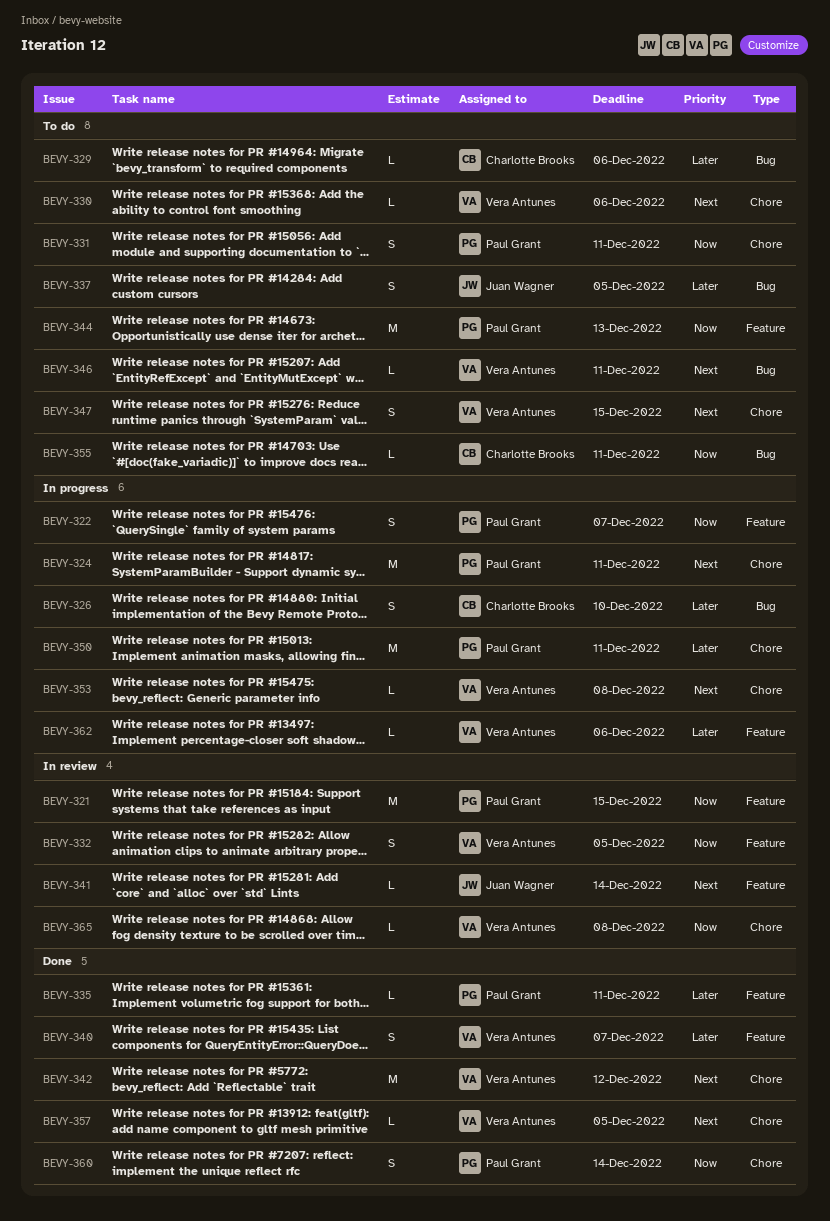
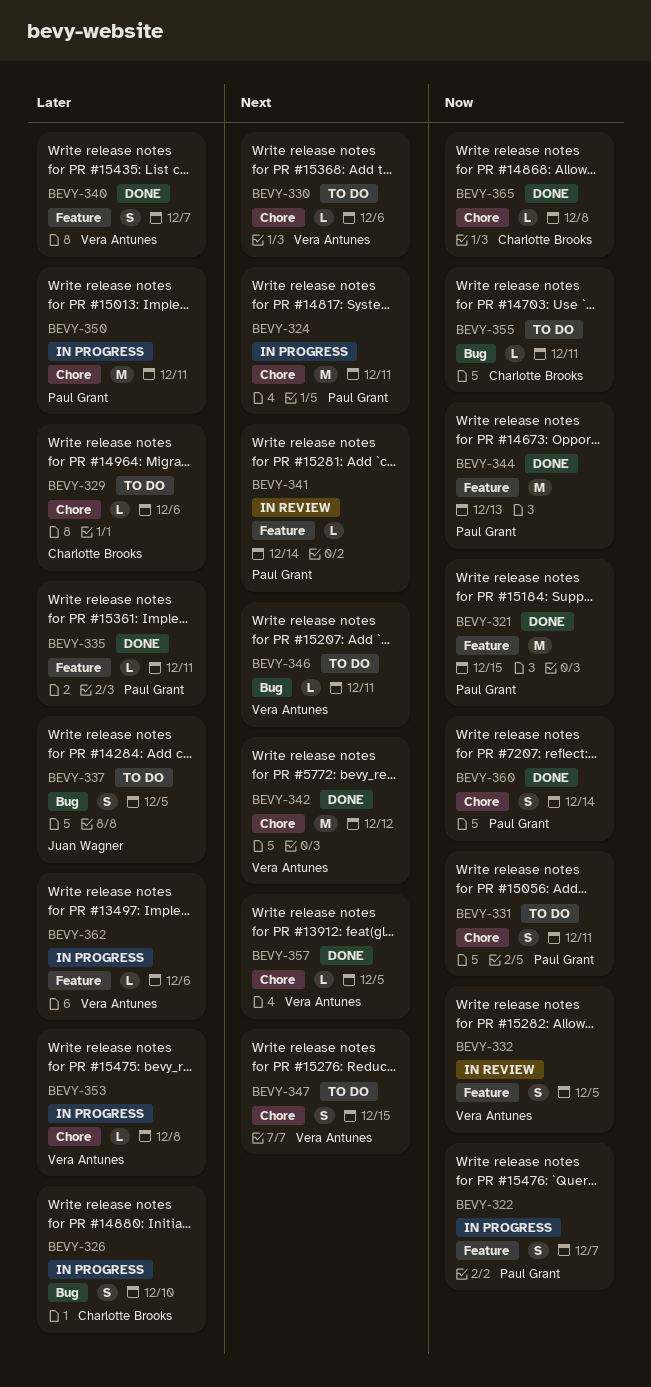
BEVY-321, status: In review -> Done
BEVY-329, label: Bug -> Chore
BEVY-341, owner: Juan Wagner -> Paul Grant
BEVY-344, status: To do -> Done
BEVY-353, priority: Next -> Later
BEVY-365, status: In review -> Done
BEVY-365, owner: Vera Antunes -> Charlotte Brooks

